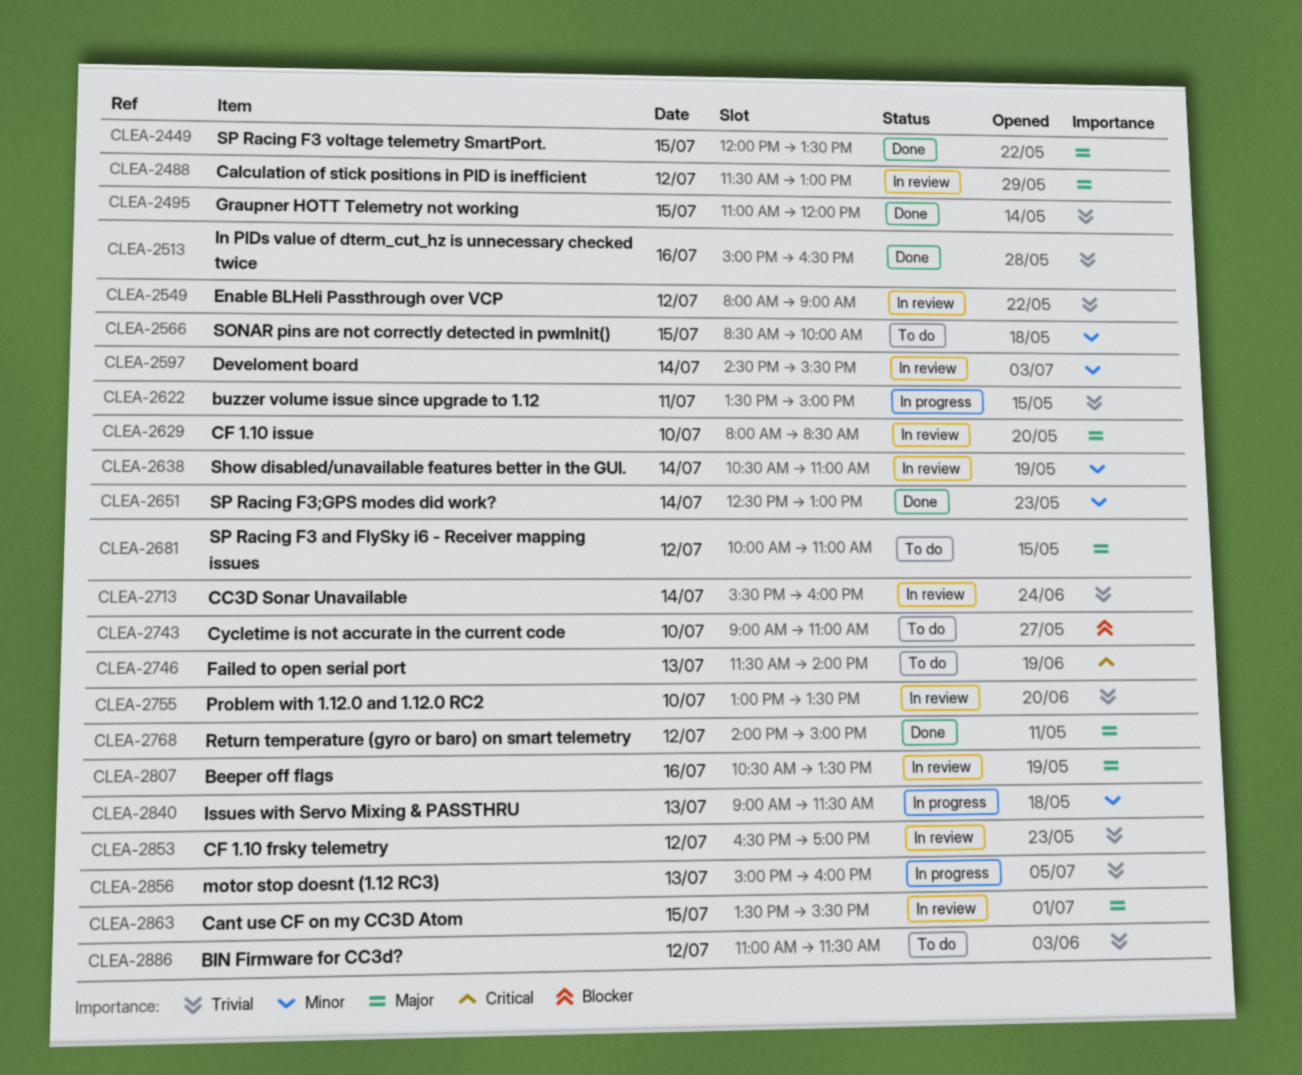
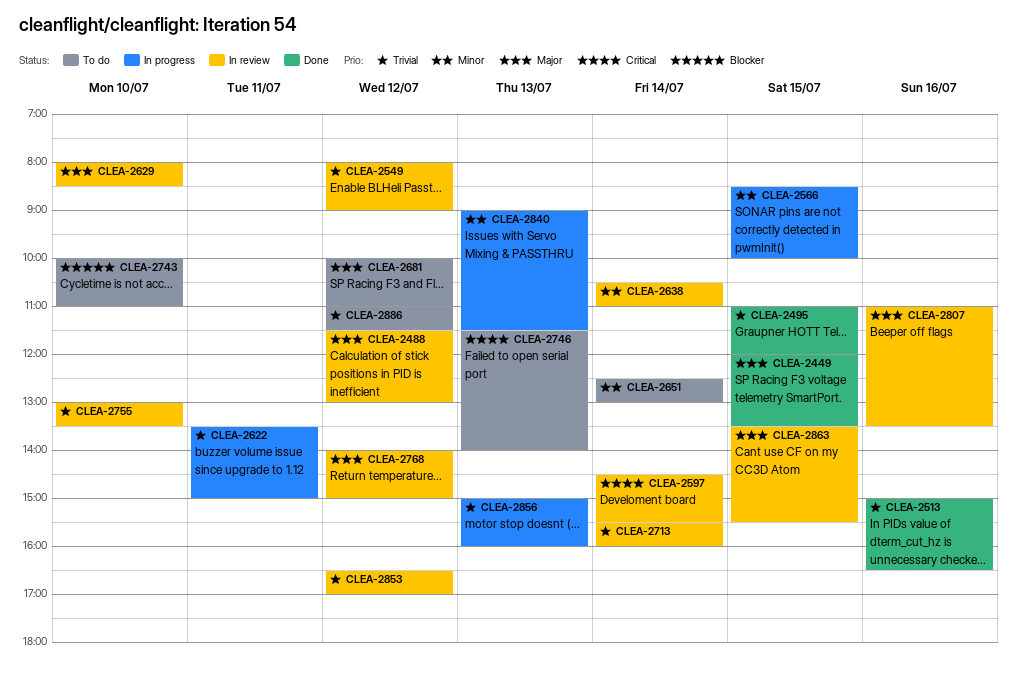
CLEA-2566, status: To do -> In progress
CLEA-2597, priority: Minor -> Critical
CLEA-2651, status: Done -> To do
CLEA-2743, begins: 09:00 -> 10:00
CLEA-2768, status: Done -> In review
CLEA-2807, begins: 10:30 -> 11:00

